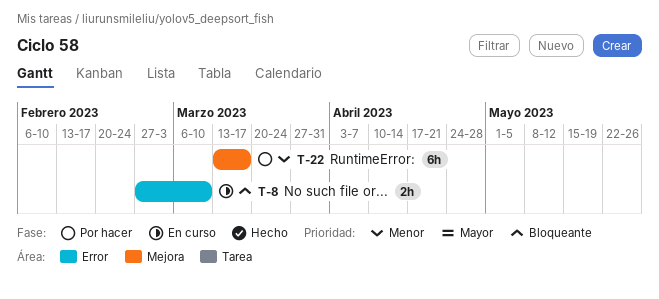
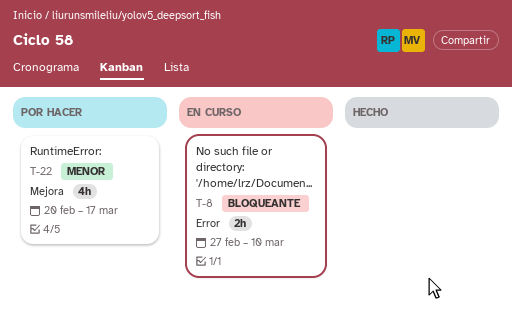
T-22, estimate: 6h -> 4h
T-22, start: Mar 13 -> Feb 20

